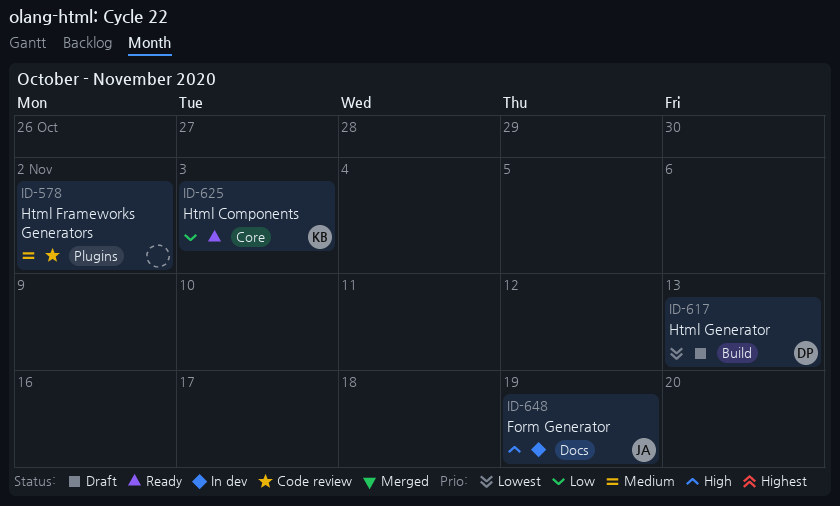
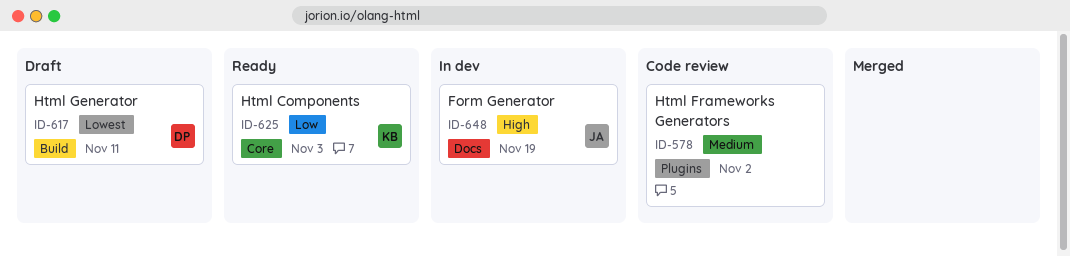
ID-617, due: Nov 13 -> Nov 11

